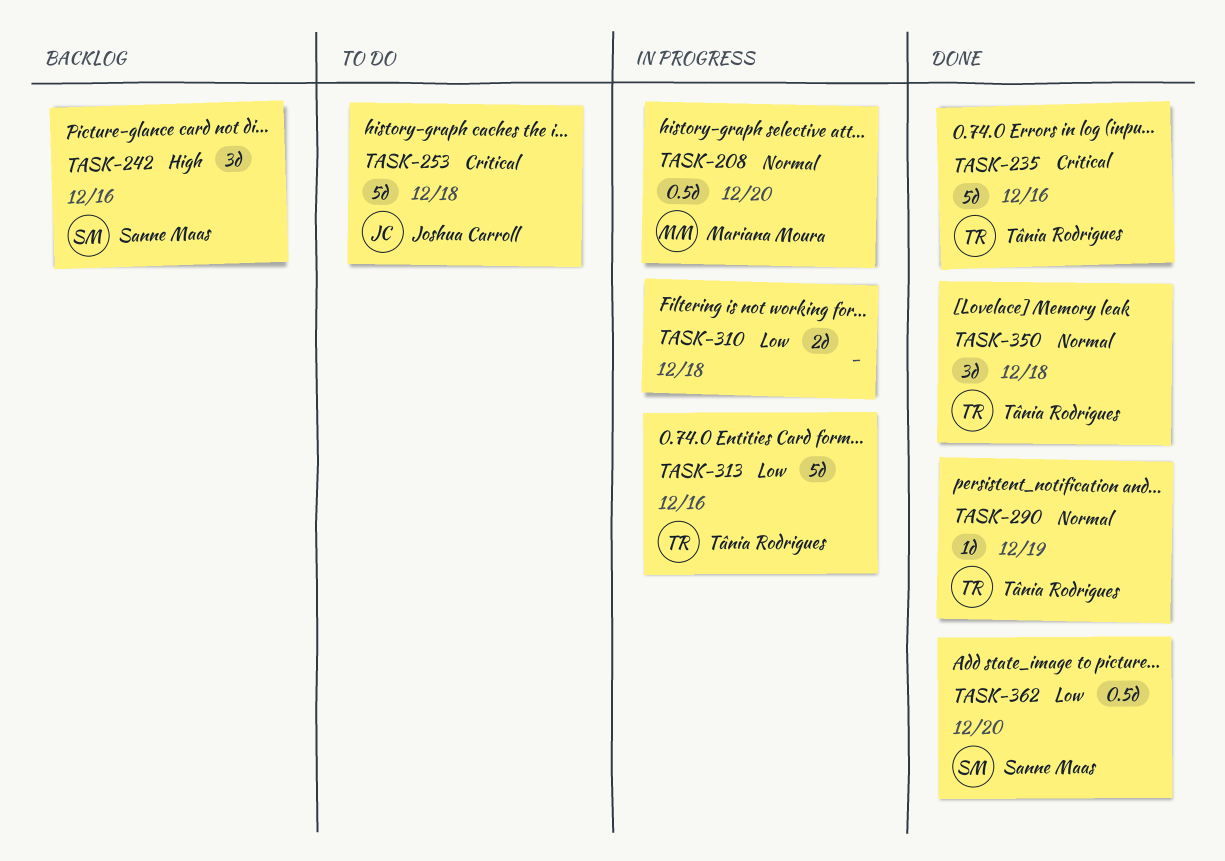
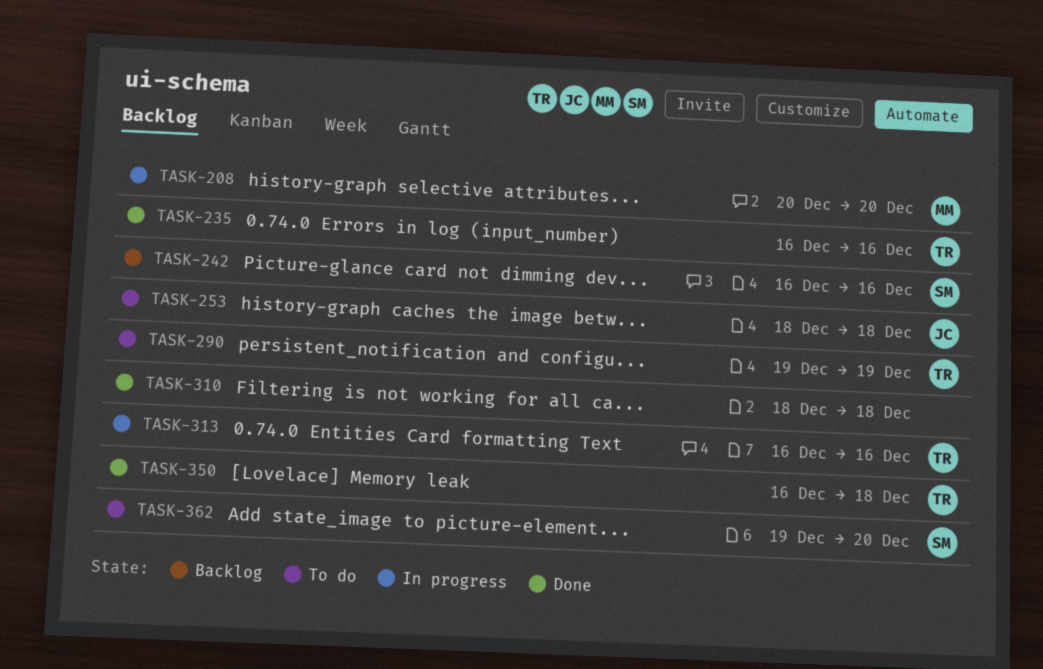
TASK-290, status: Done -> To do
TASK-310, status: In progress -> Done
TASK-362, status: Done -> To do

